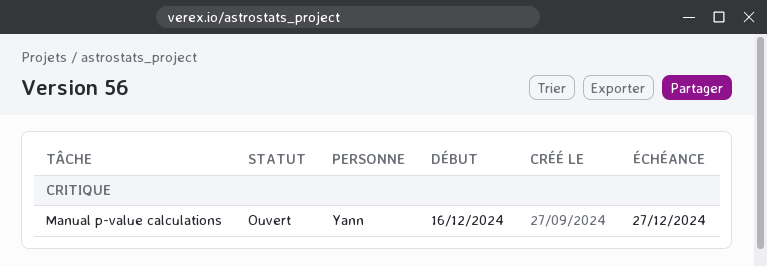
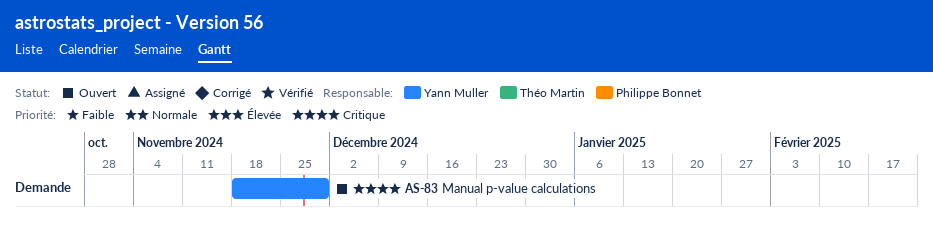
Manual p-value calculations, start: Dec 16 -> Nov 18
Manual p-value calculations, due: Dec 27 -> Nov 29

